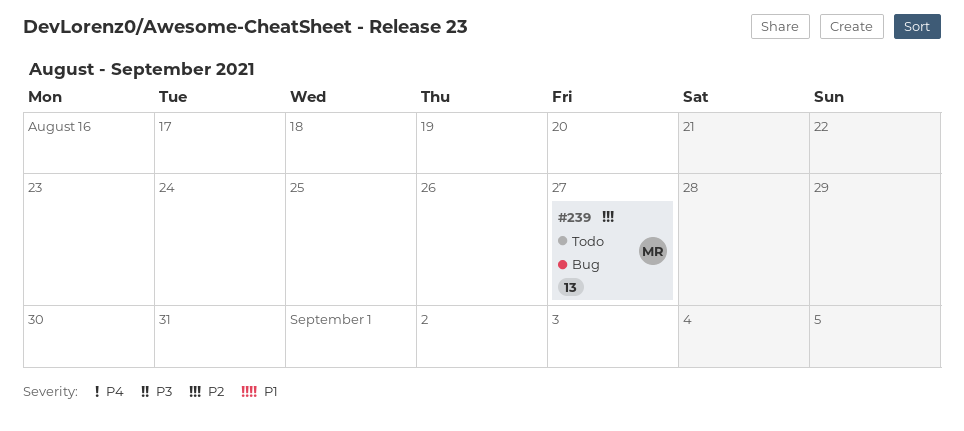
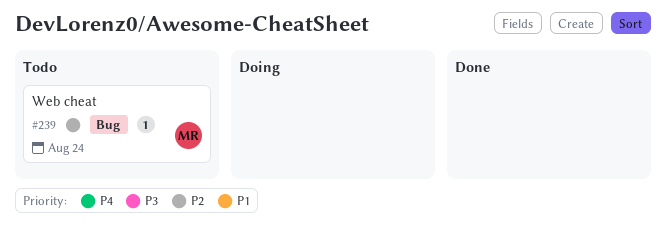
#239, estimate: 13 -> 1
#239, due: Aug 27 -> Aug 24

